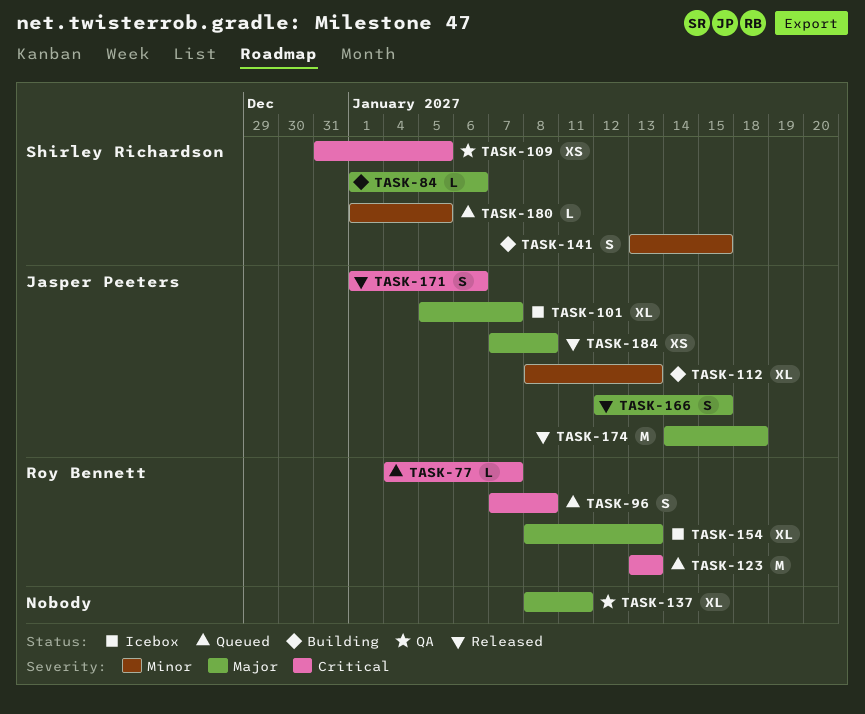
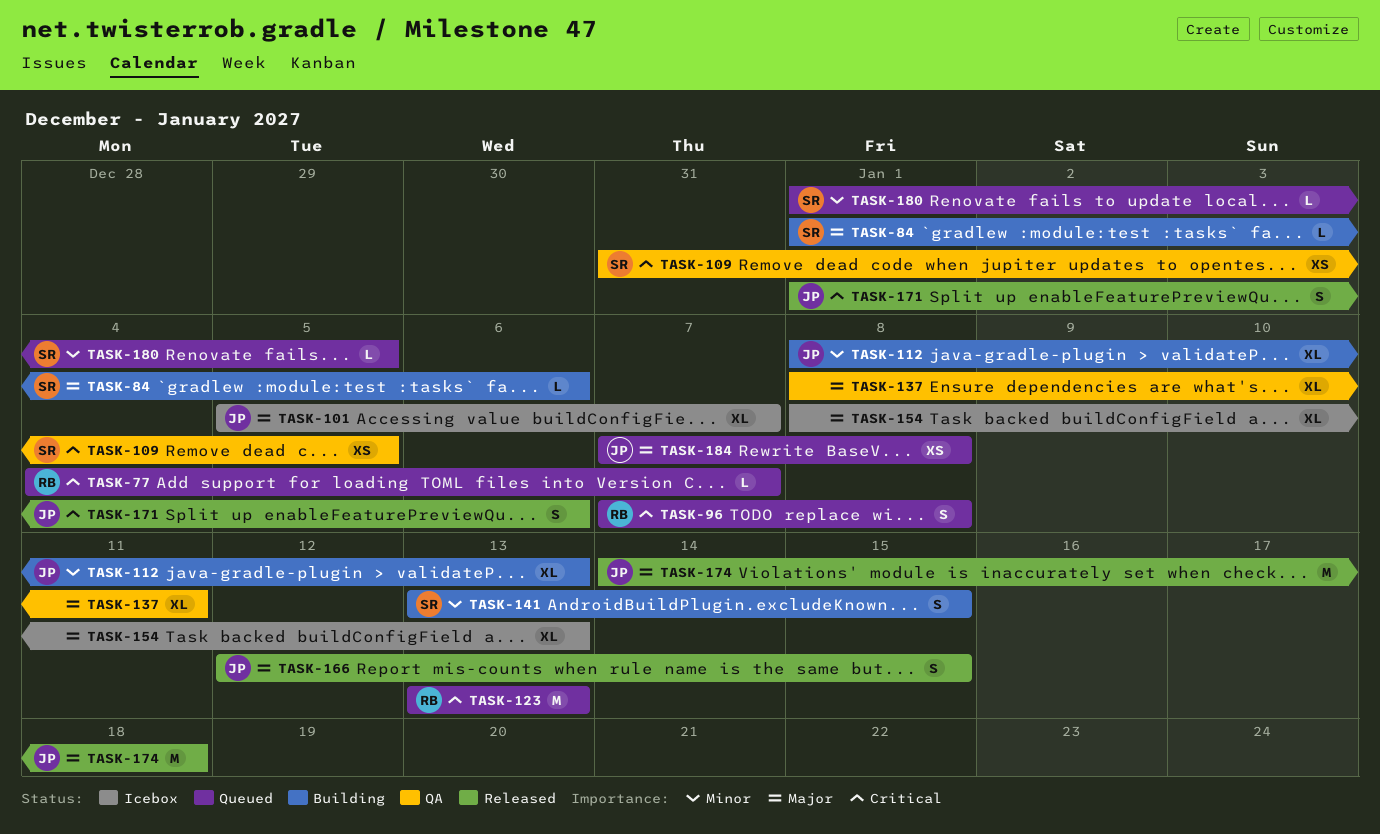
TASK-154, owner: Roy Bennett -> none
TASK-184, status: Released -> Queued

